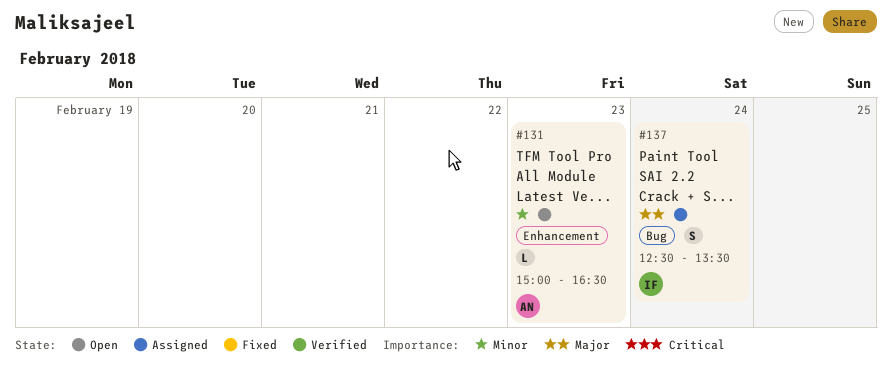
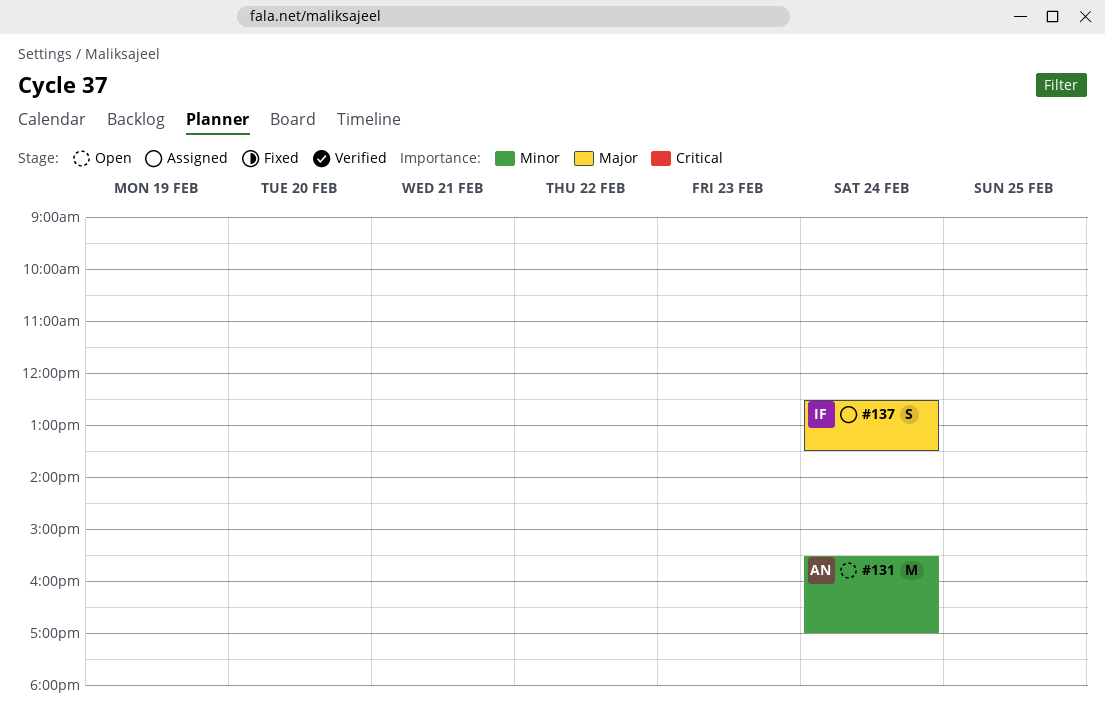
#131, estimate: L -> M
#131, day: Feb 23 -> Feb 24
#131, begins: 15:00 -> 15:30
#131, ends: 16:30 -> 17:00

